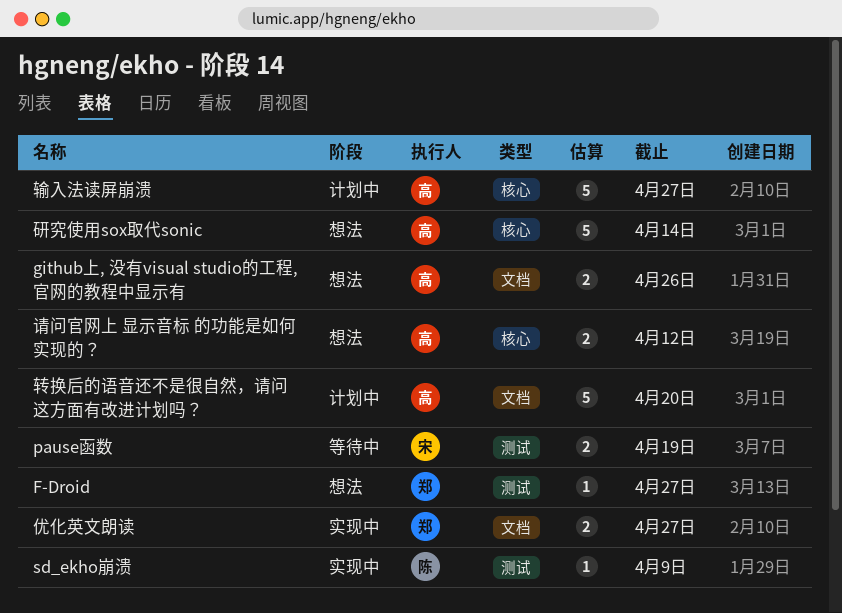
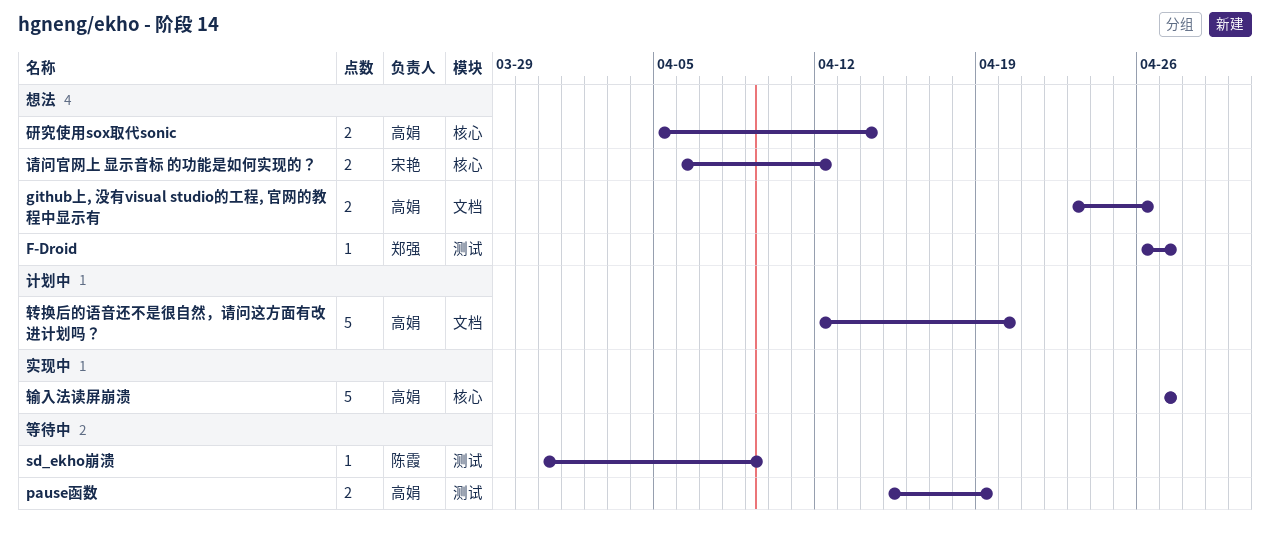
pause函数, owner: 宋艳 -> 高娟
sd_ekho崩溃, status: 实现中 -> 等待中
优化英文朗读: present -> none
研究使用sox取代sonic, estimate: 5 -> 2
请问官网上 显示音标 的功能是如何实现的？, owner: 高娟 -> 宋艳
输入法读屏崩溃, status: 计划中 -> 实现中

